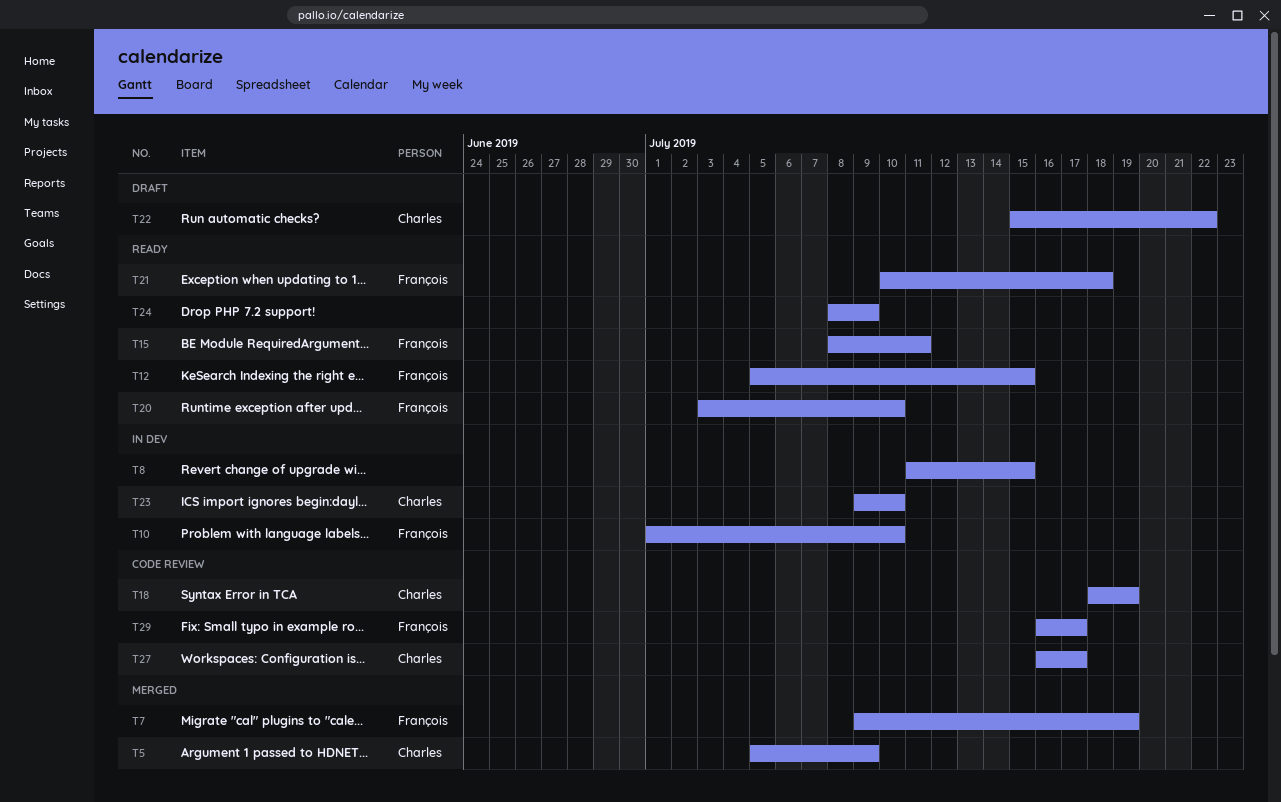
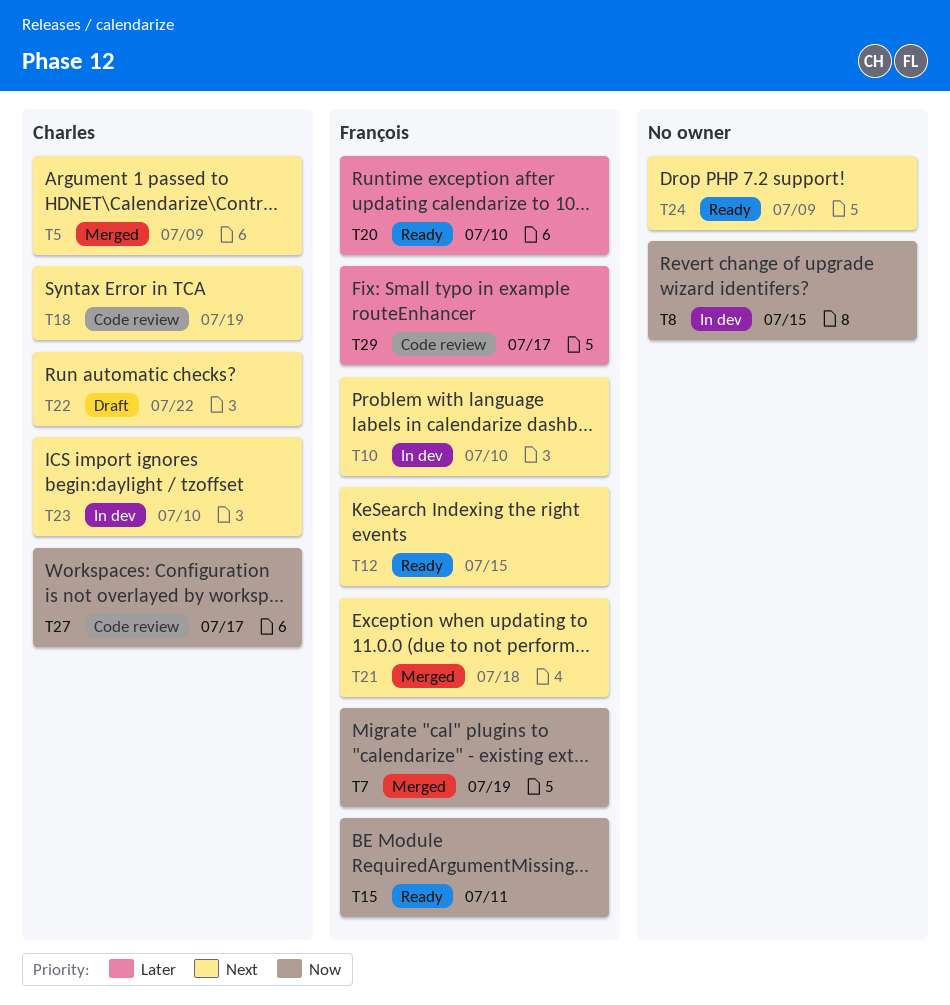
T21, status: Ready -> Merged

